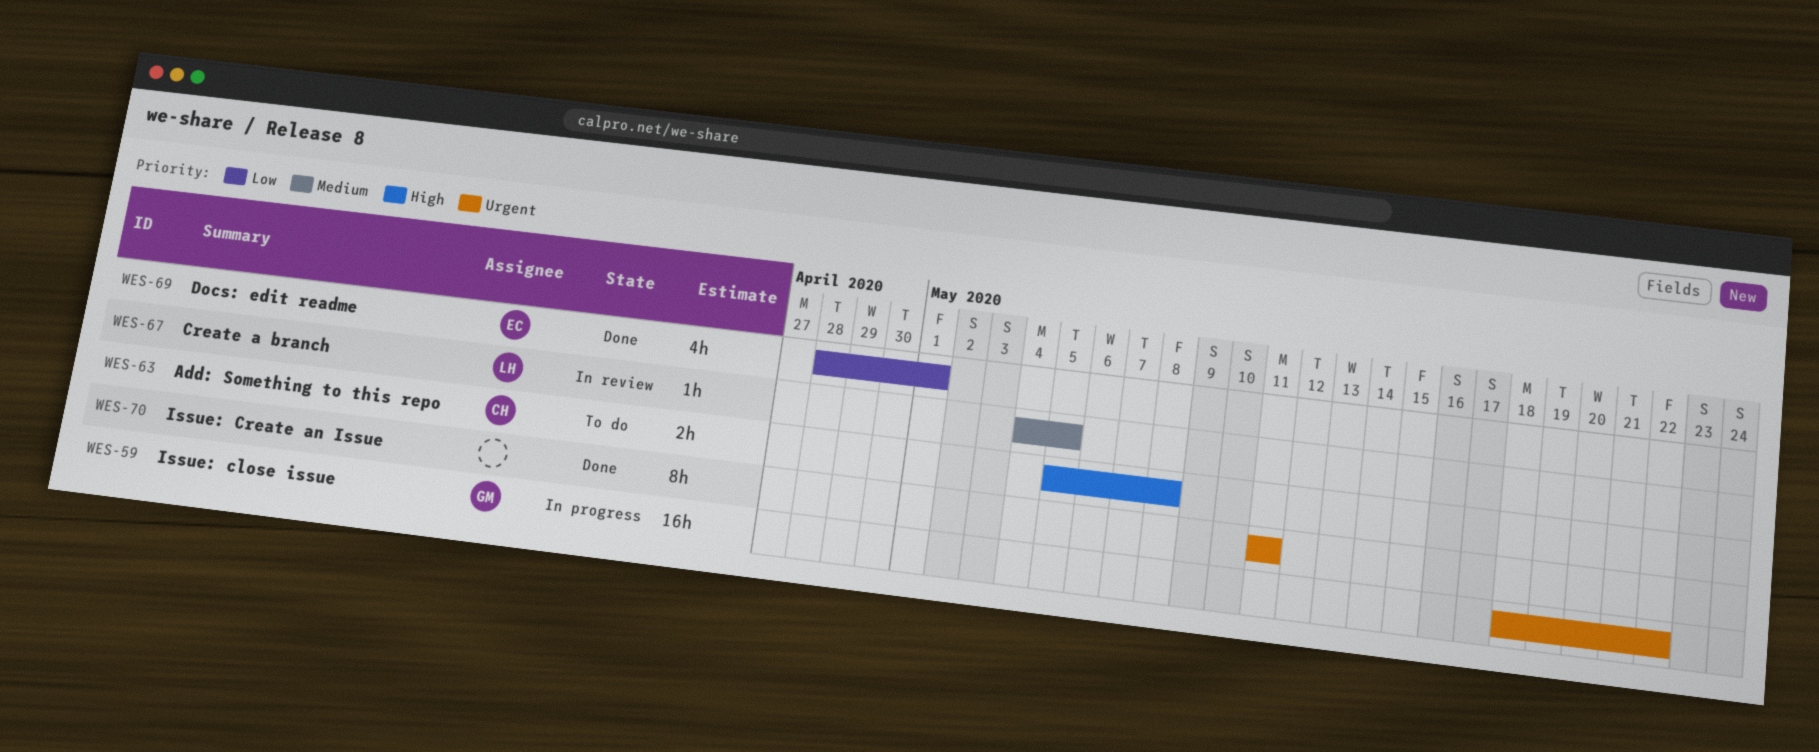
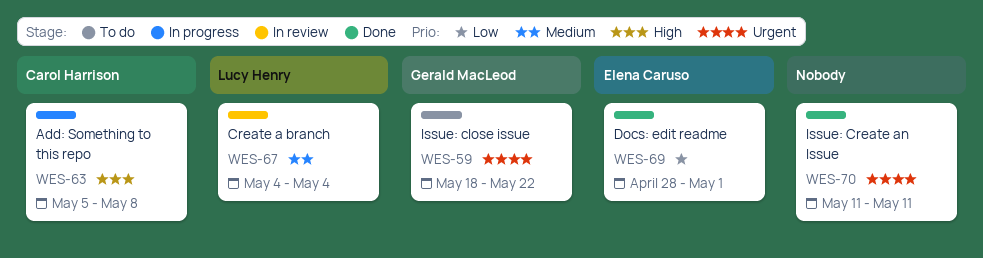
WES-59, status: In progress -> To do
WES-63, status: To do -> In progress
WES-67, due: May 5 -> May 4

